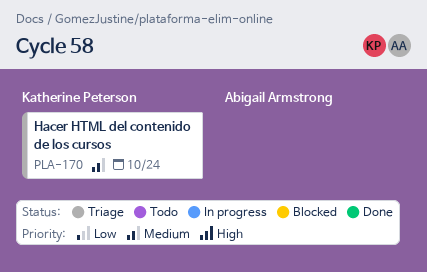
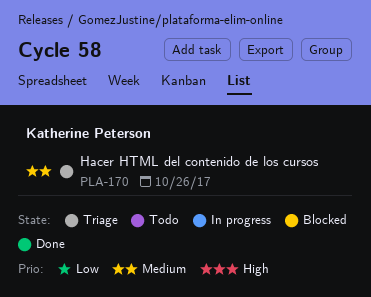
PLA-170, due: Oct 24 -> Oct 26

